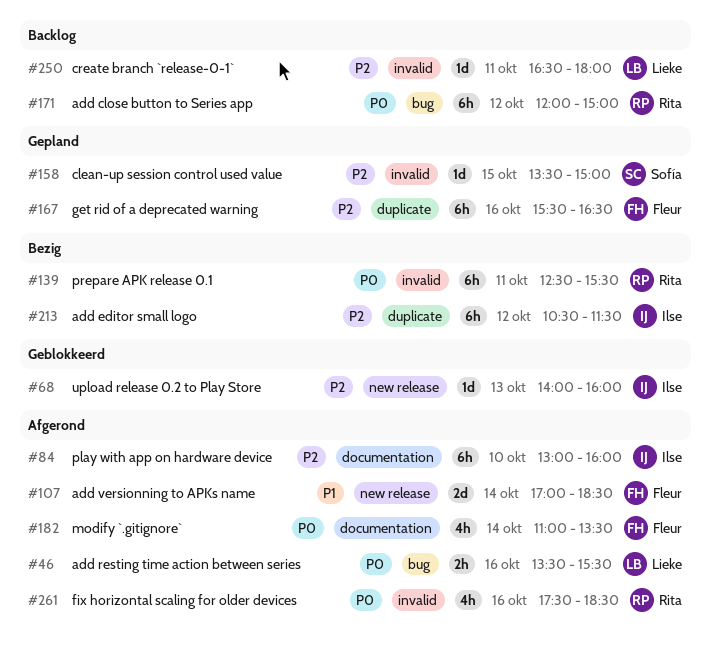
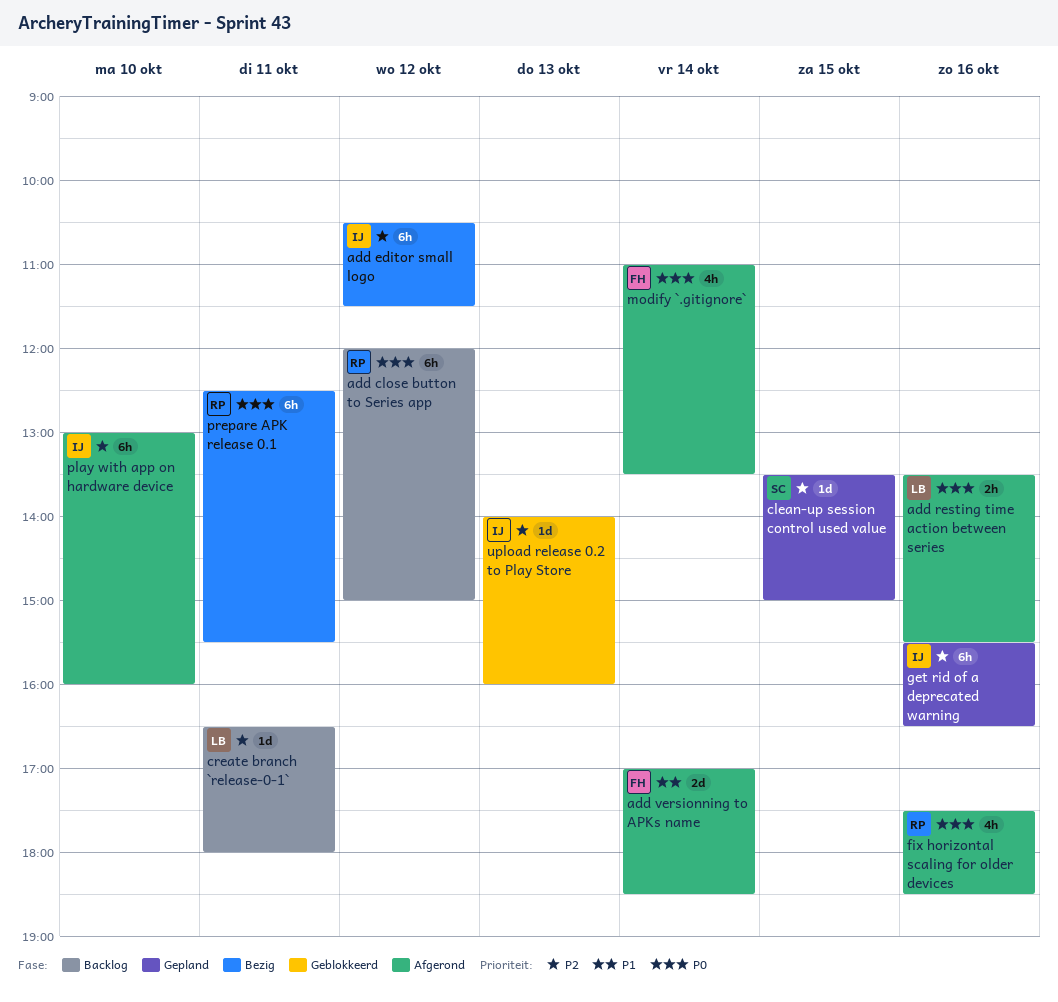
get rid of a deprecated warning, owner: Fleur -> Ilse

